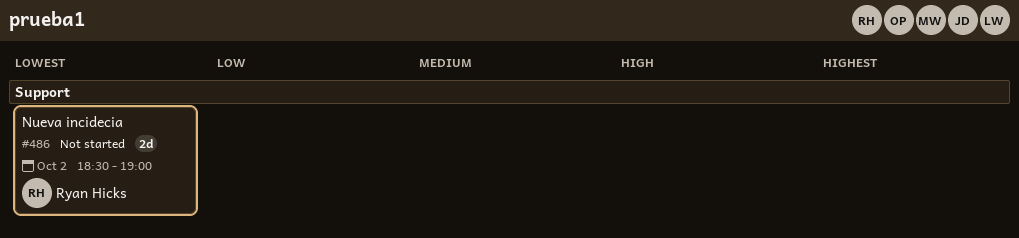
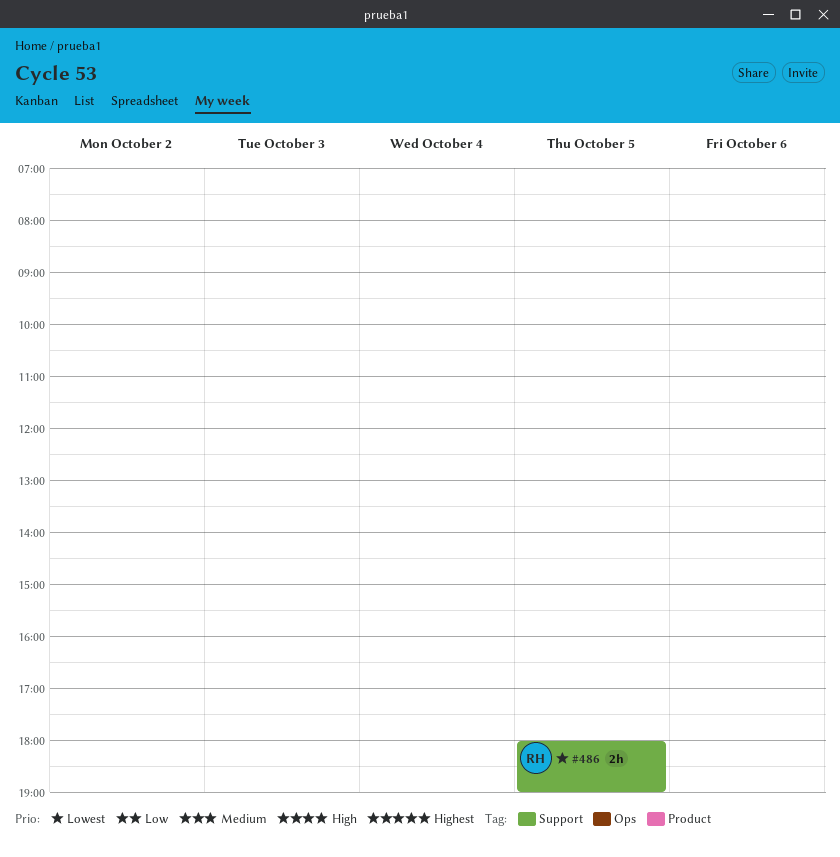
#486, estimate: 2d -> 2h
#486, day: Oct 2 -> Oct 5
#486, begins: 18:30 -> 18:00

